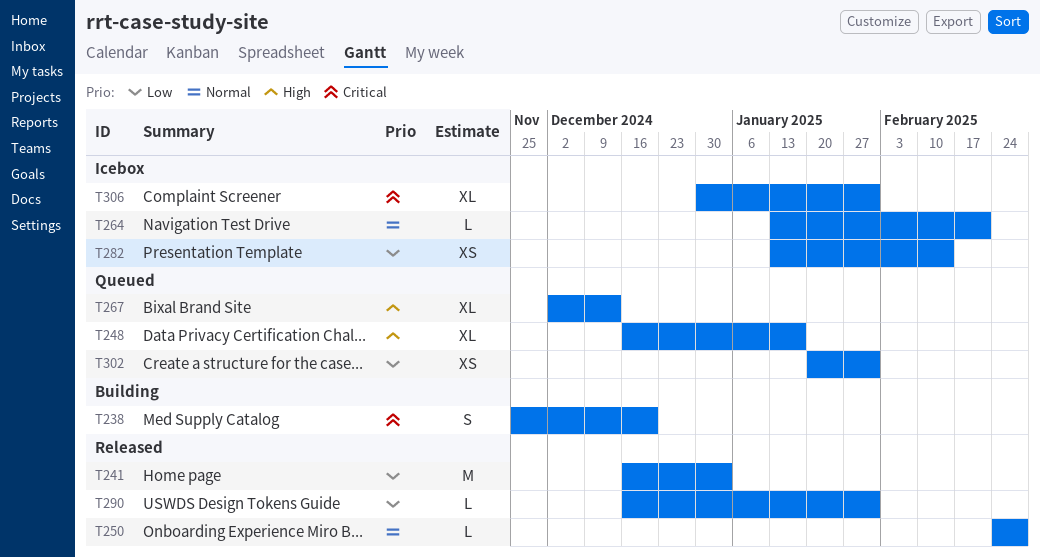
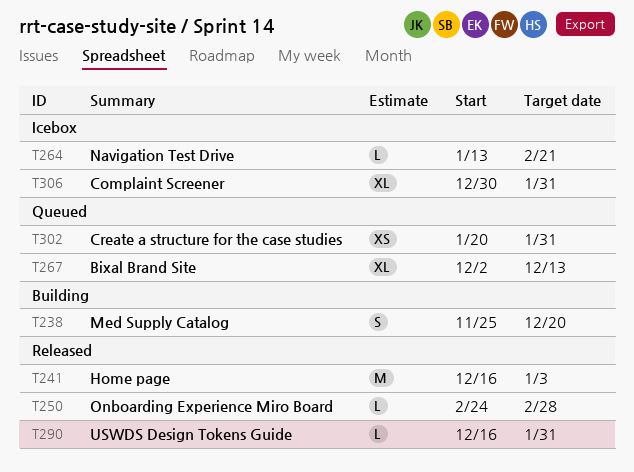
T248: present -> none
T282: present -> none

